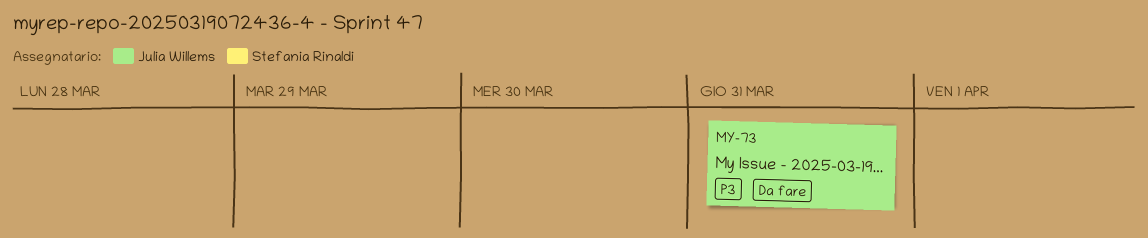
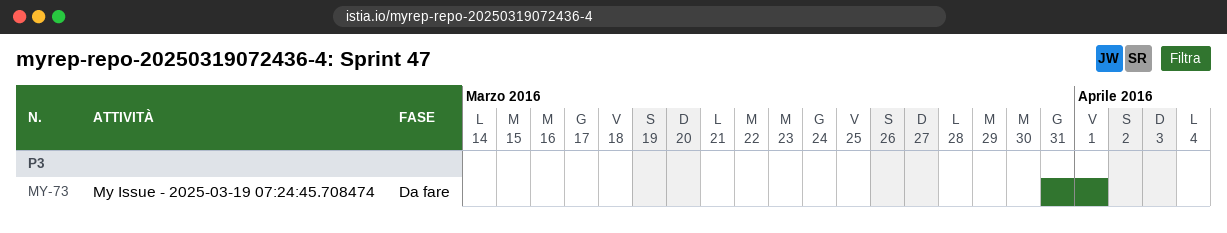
MY-73, due: Mar 31 -> Apr 1

